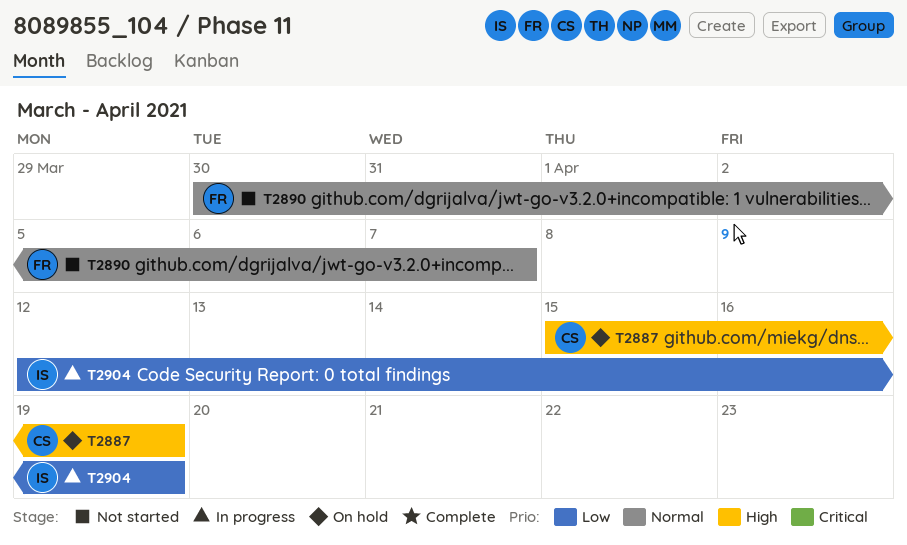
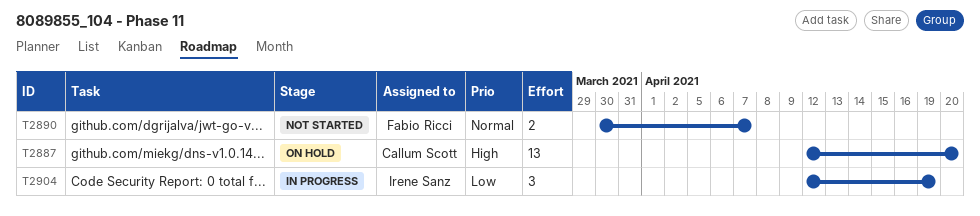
T2887, start: Apr 15 -> Apr 12
T2887, due: Apr 19 -> Apr 20

